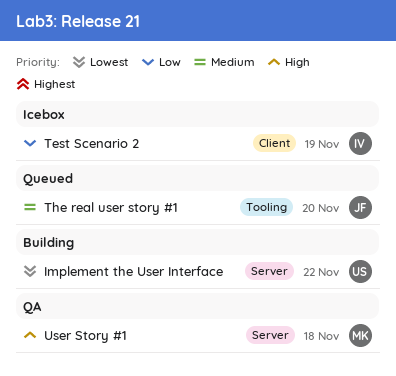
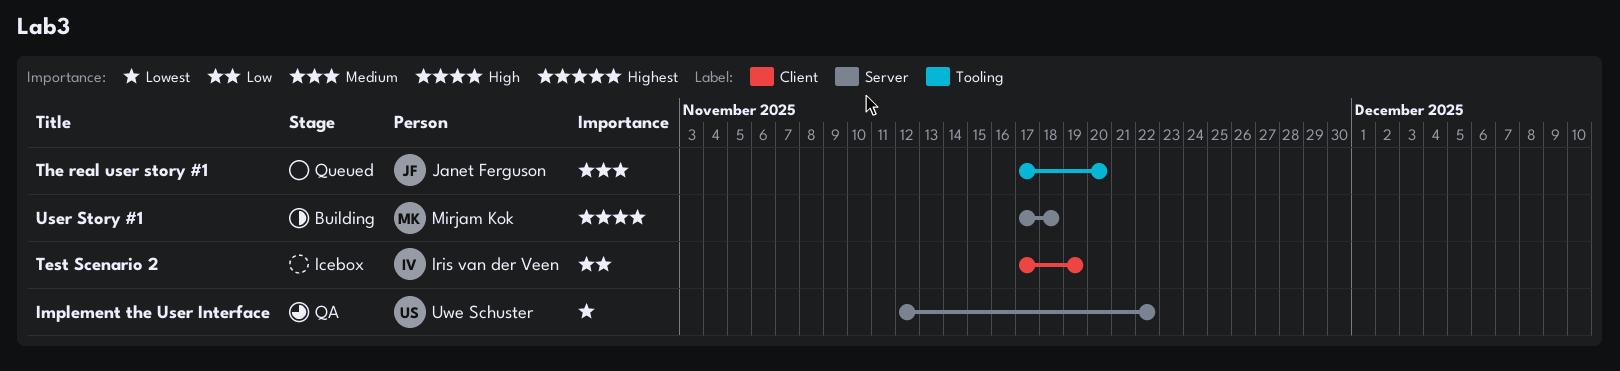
Implement the User Interface, status: Building -> QA
User Story #1, status: QA -> Building

